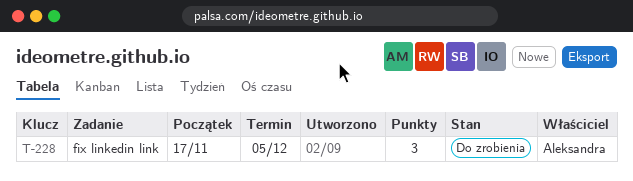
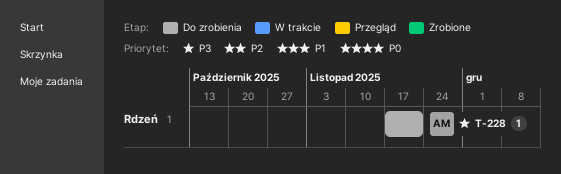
T-228, estimate: 3 -> 1
T-228, due: Dec 5 -> Nov 21

